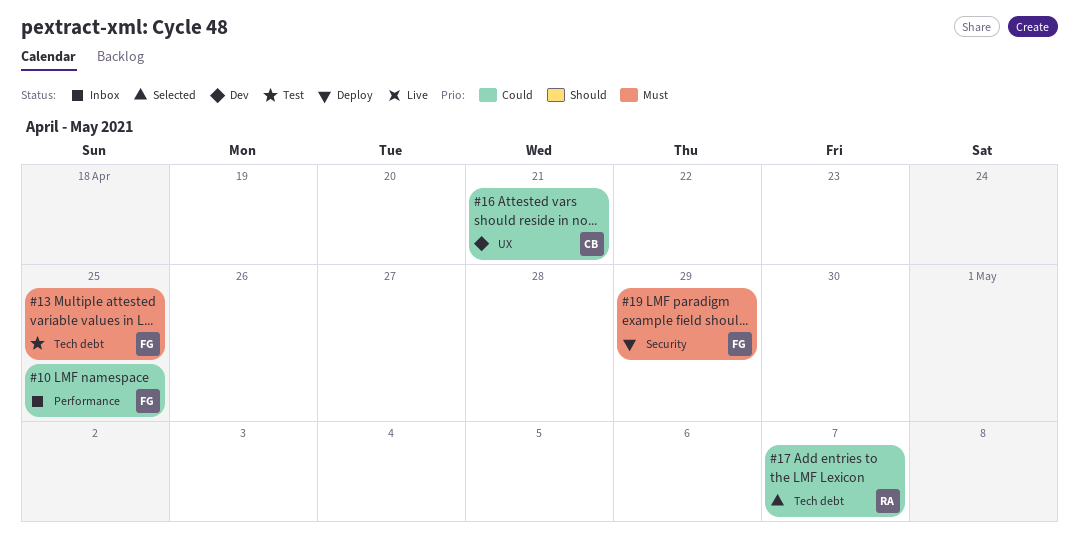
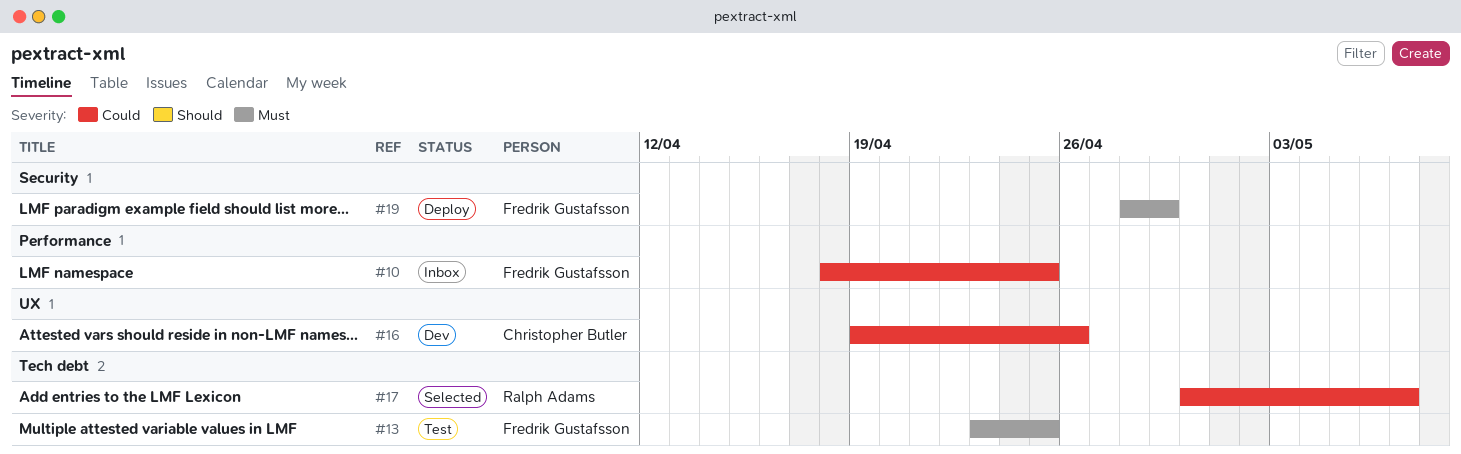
#16, due: Apr 21 -> Apr 26

